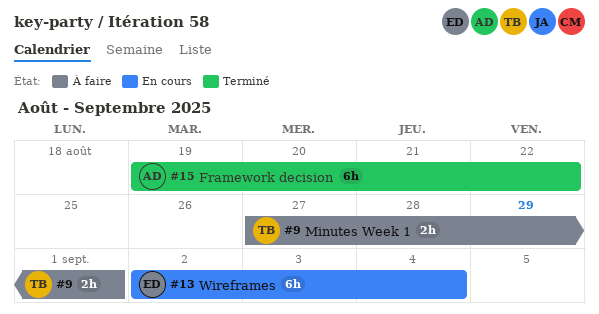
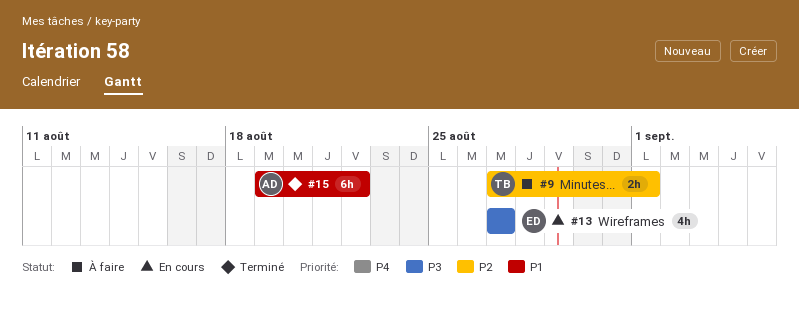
#13, estimate: 6h -> 4h
#13, start: Sep 2 -> Aug 27
#13, due: Sep 4 -> Aug 27

